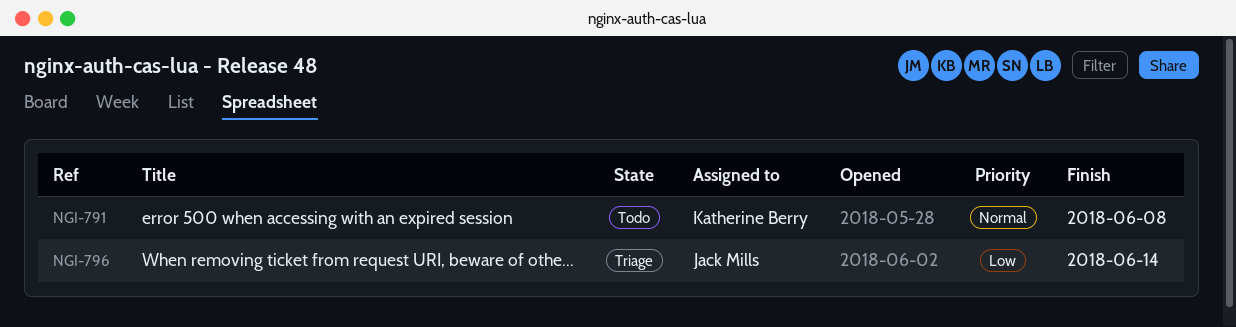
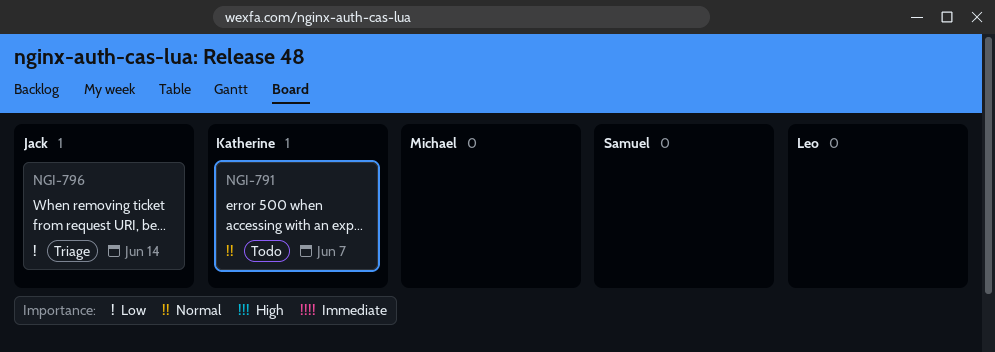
NGI-791, due: Jun 8 -> Jun 7

